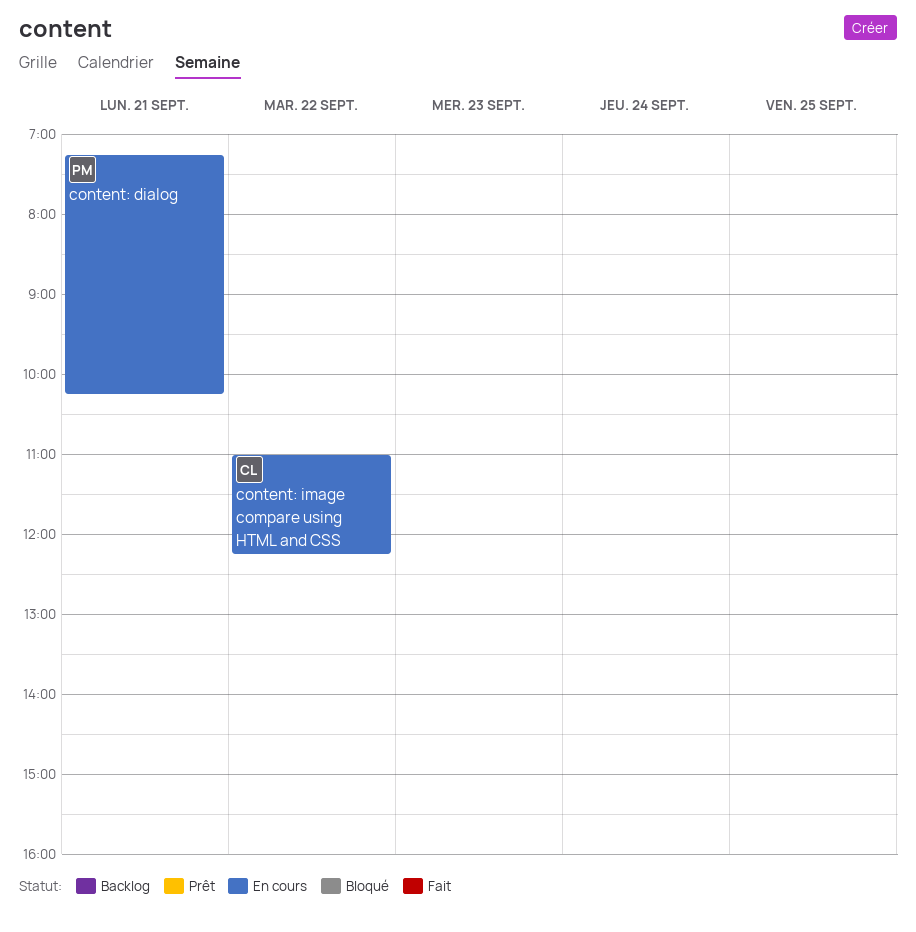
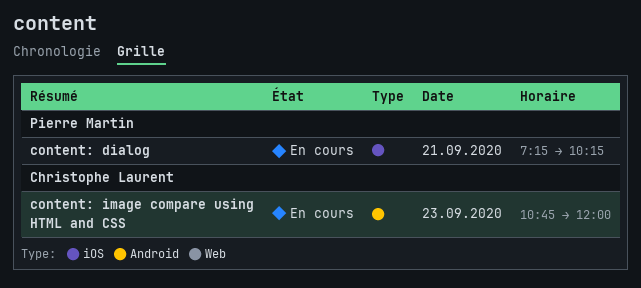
content: image compare using HTML and CSS, day: Sep 22 -> Sep 23
content: image compare using HTML and CSS, begins: 11:00 -> 10:45
content: image compare using HTML and CSS, ends: 12:15 -> 12:00

